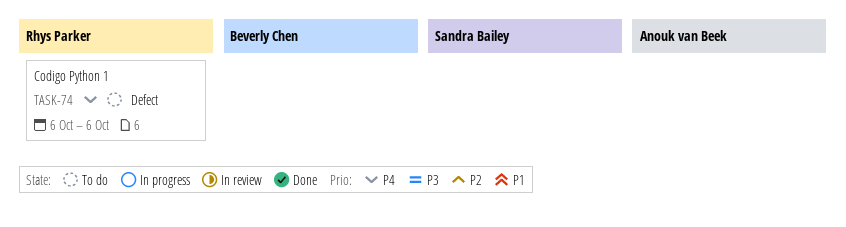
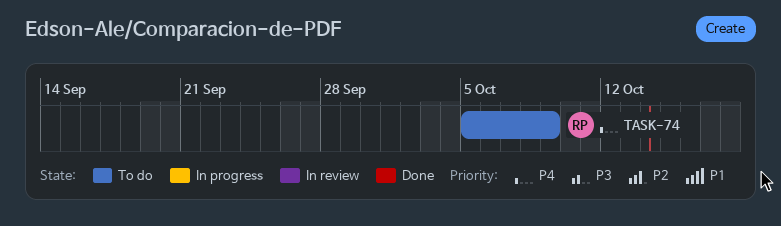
TASK-74, start: Oct 6 -> Oct 5
TASK-74, due: Oct 6 -> Oct 9

